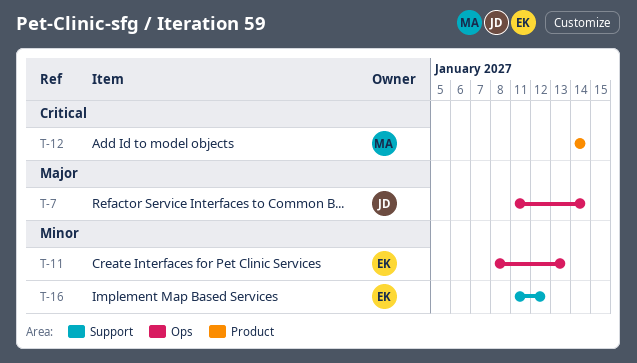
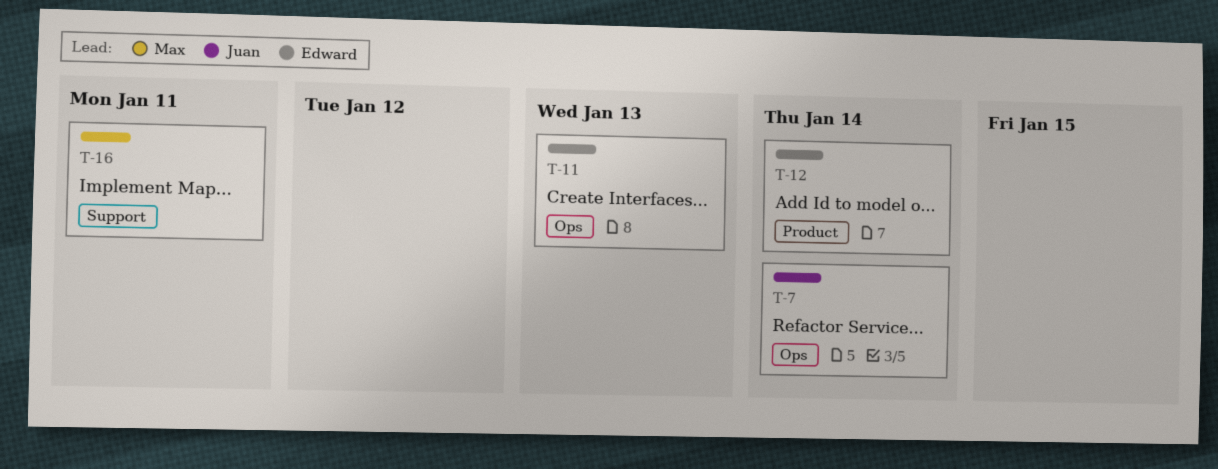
T-12, owner: Max -> Edward
T-16, owner: Edward -> Max
T-16, due: Jan 12 -> Jan 11

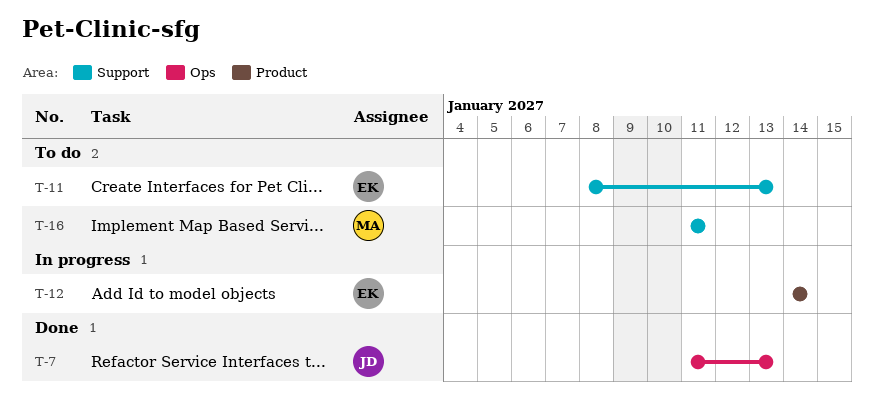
T-7, due: Jan 14 -> Jan 13
T-11, label: Ops -> Support

